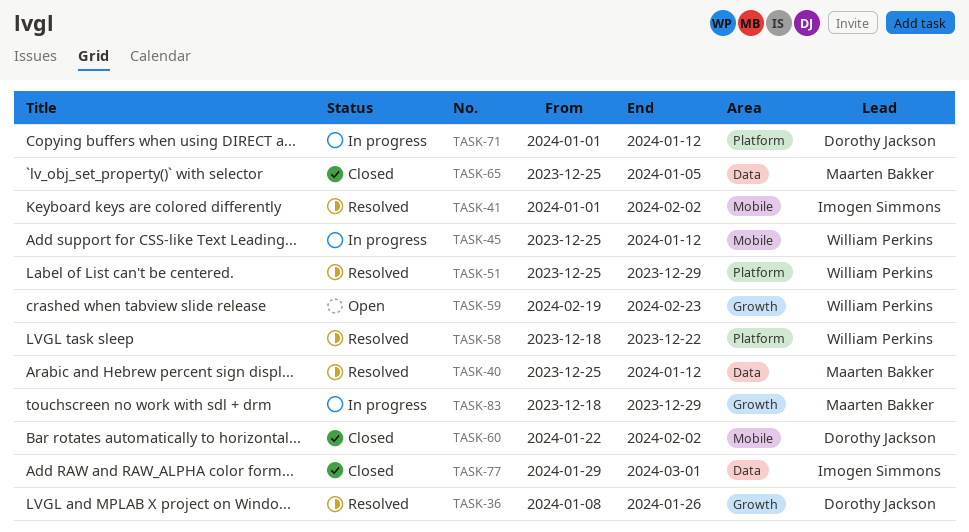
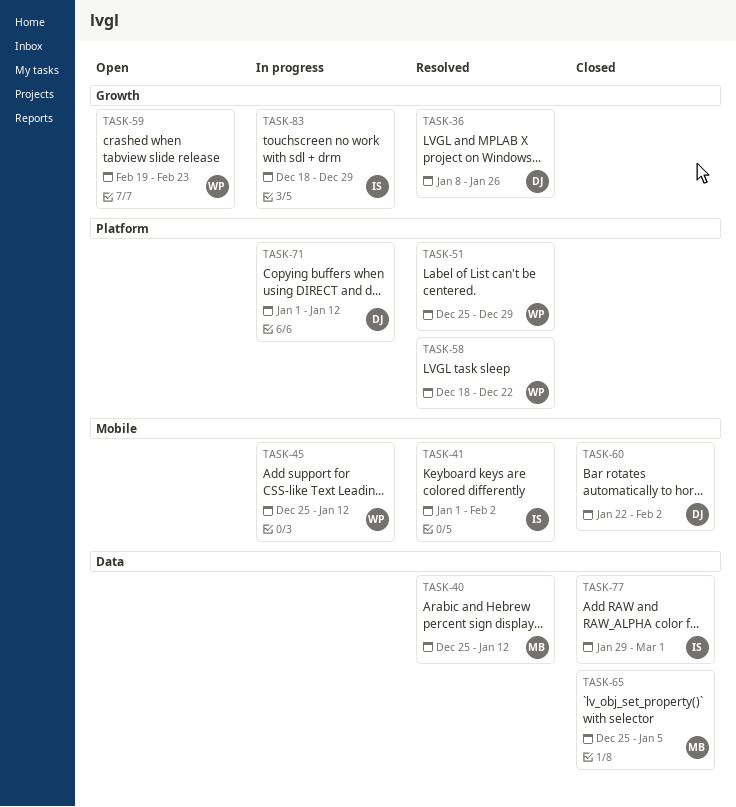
TASK-83, owner: Maarten Bakker -> Imogen Simmons

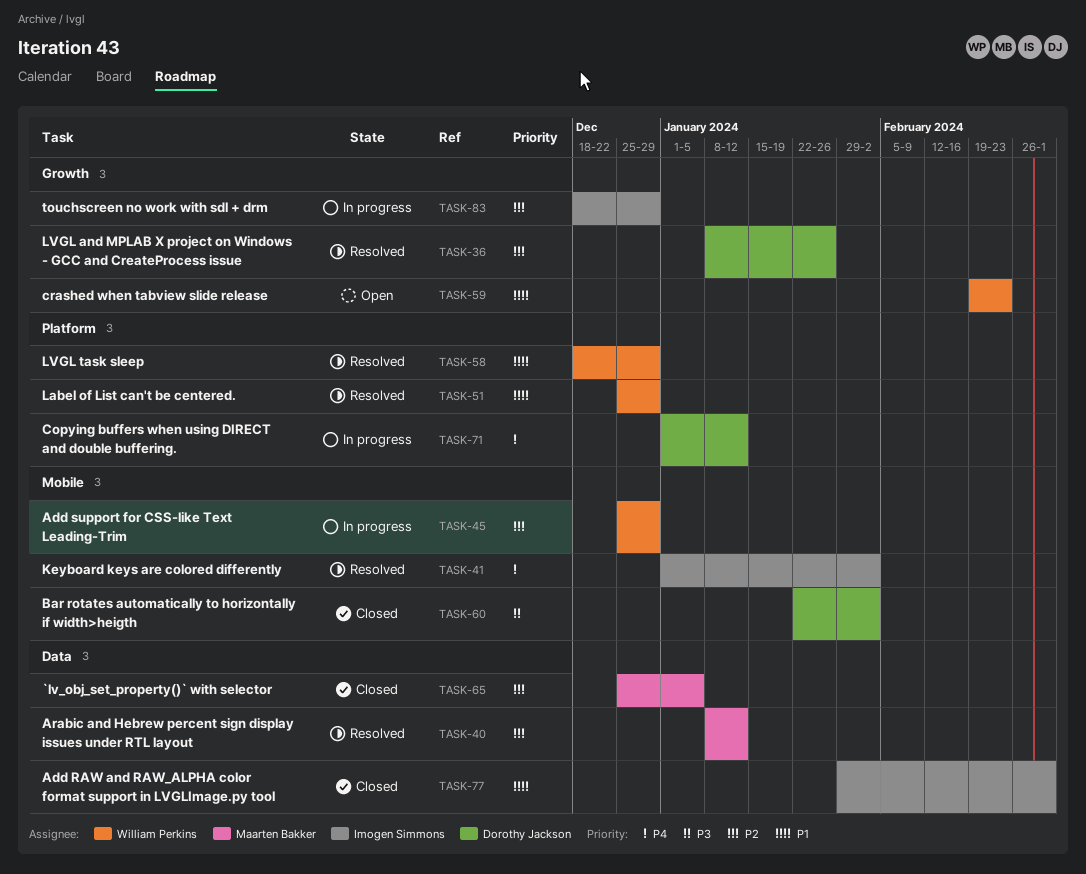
TASK-40, start: Dec 25 -> Jan 8
TASK-45, due: Jan 12 -> Dec 29
TASK-58, due: Dec 22 -> Dec 29

